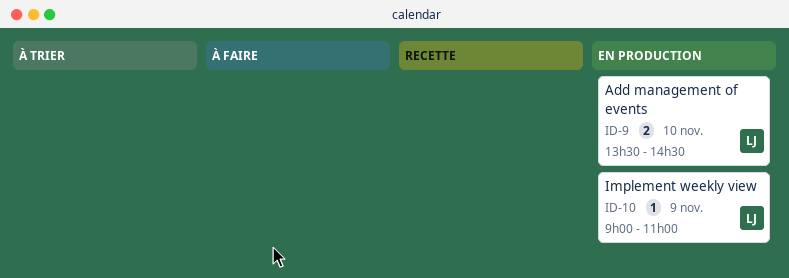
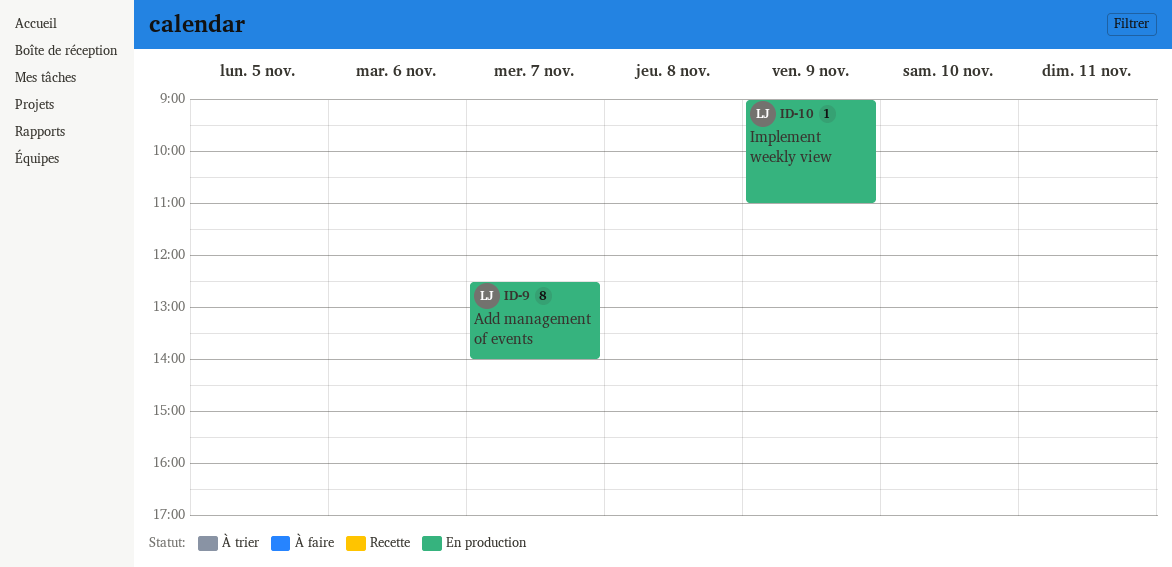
ID-9, estimate: 2 -> 8
ID-9, day: Nov 10 -> Nov 7
ID-9, begins: 13:30 -> 12:30
ID-9, ends: 14:30 -> 14:00

